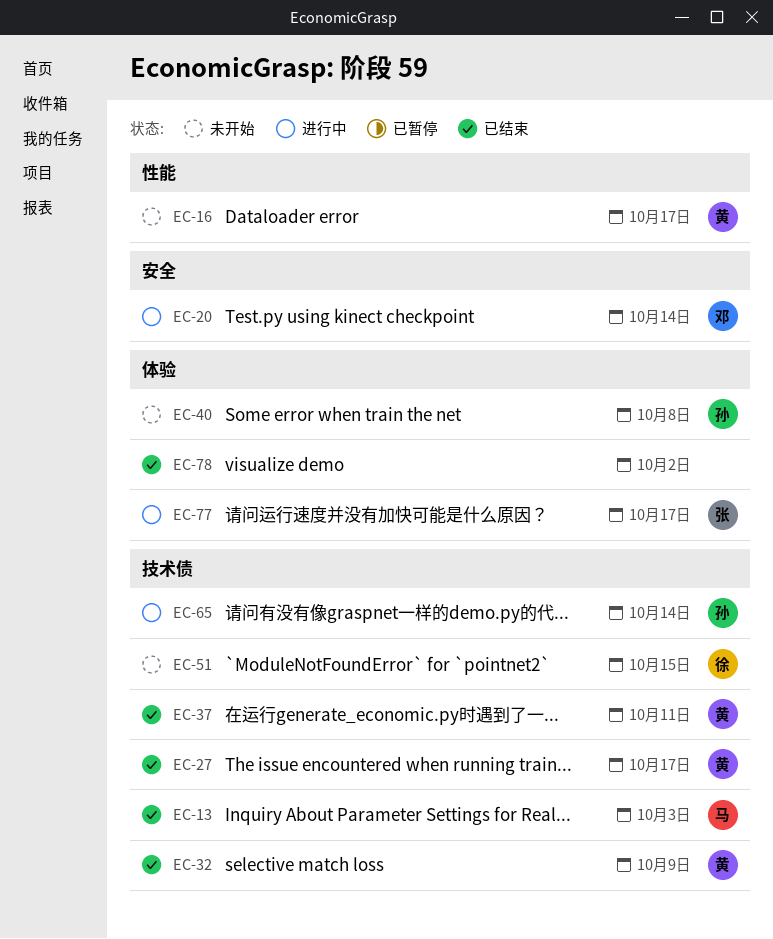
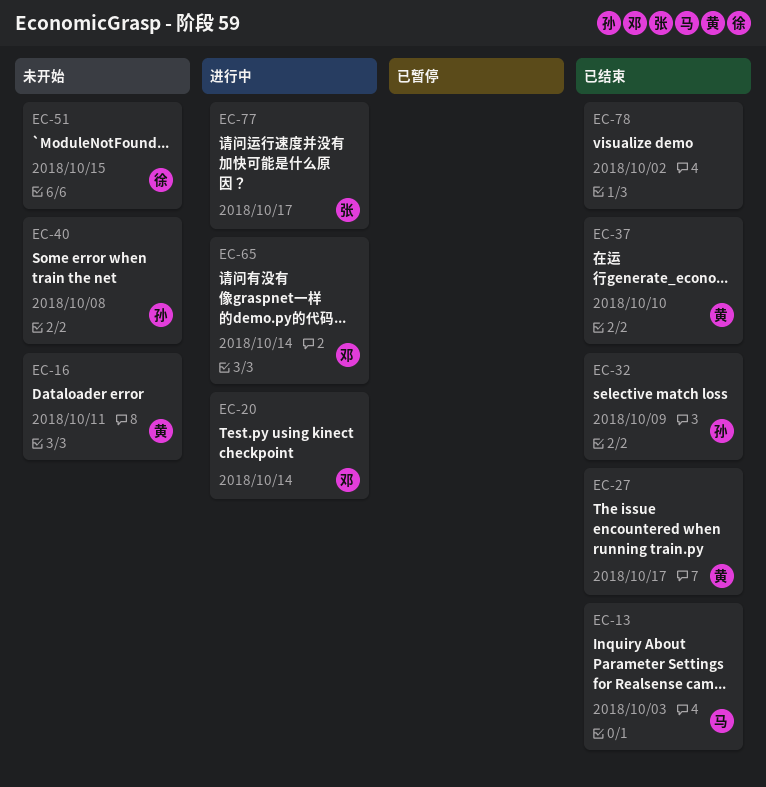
EC-16, due: Oct 17 -> Oct 11
EC-32, owner: 黄 -> 孙
EC-37, due: Oct 11 -> Oct 10
EC-65, owner: 孙 -> 邓

